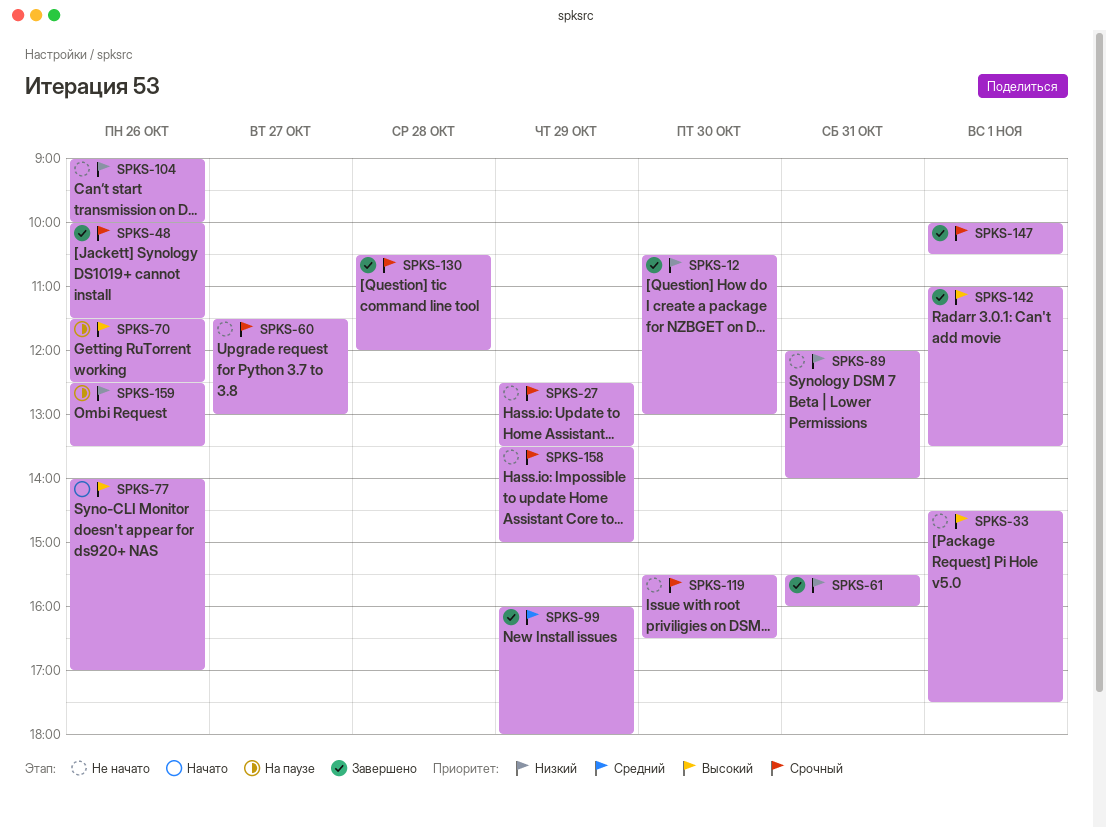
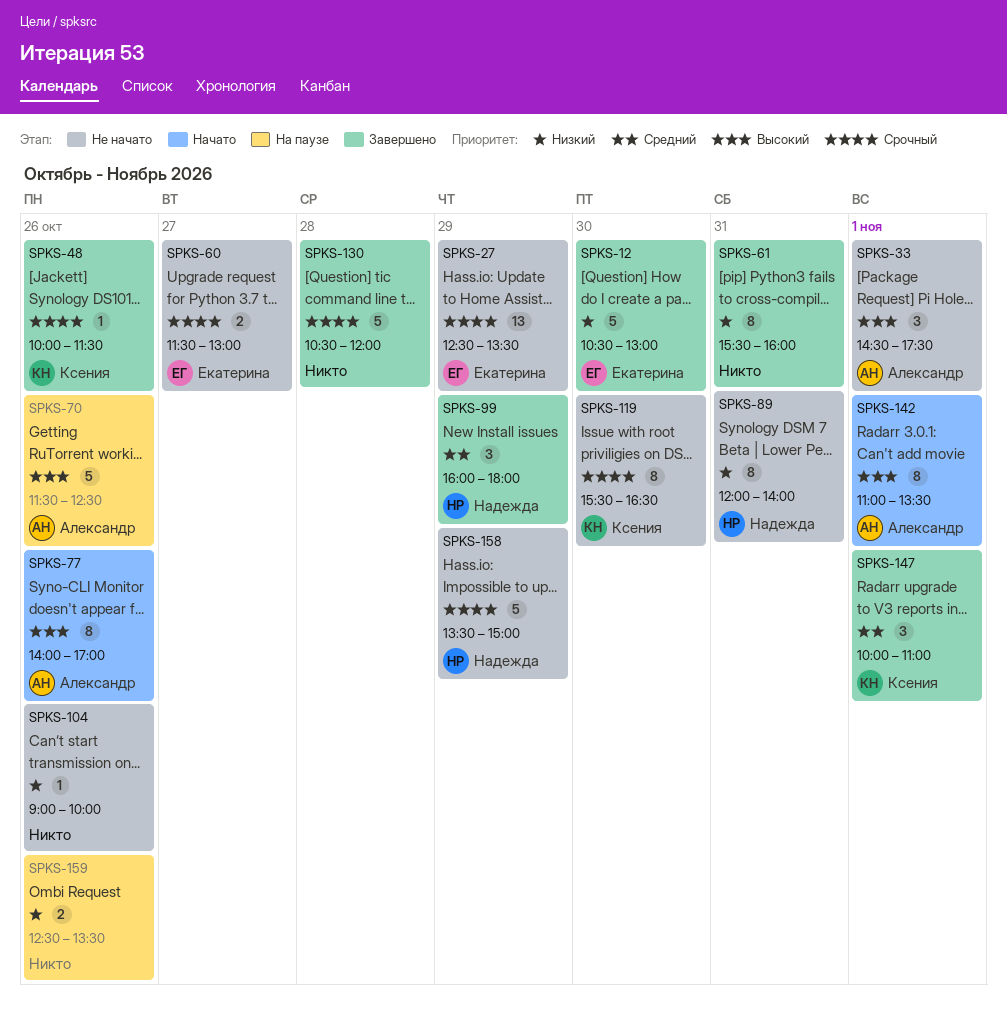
SPKS-142, status: Завершено -> Начато
SPKS-147, priority: Срочный -> Средний
SPKS-147, ends: 10:30 -> 11:00

